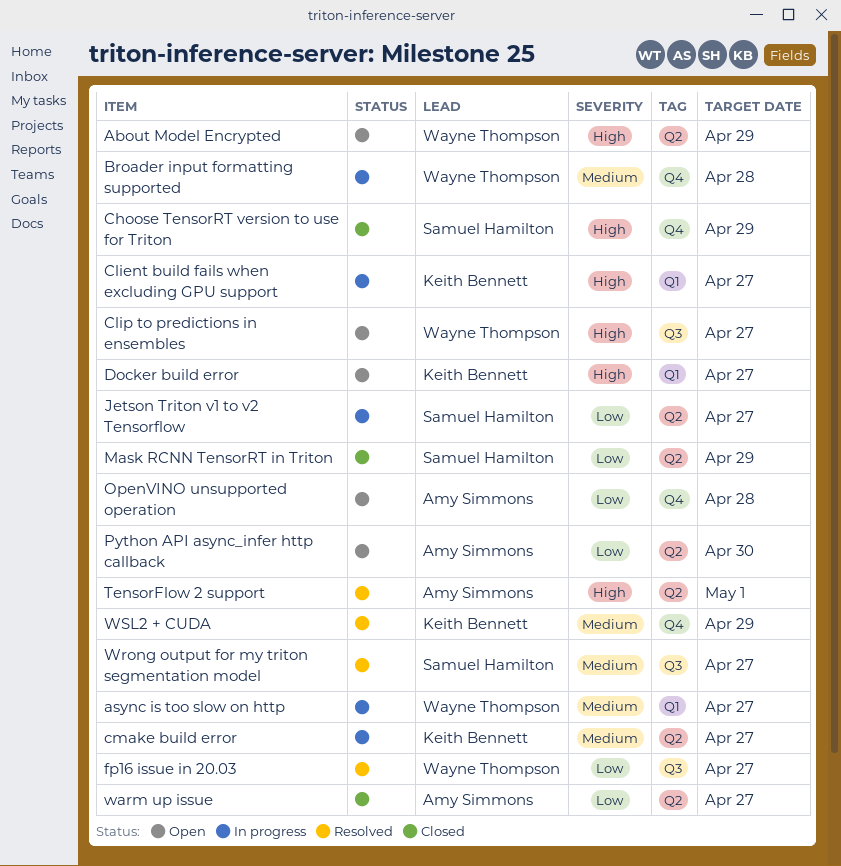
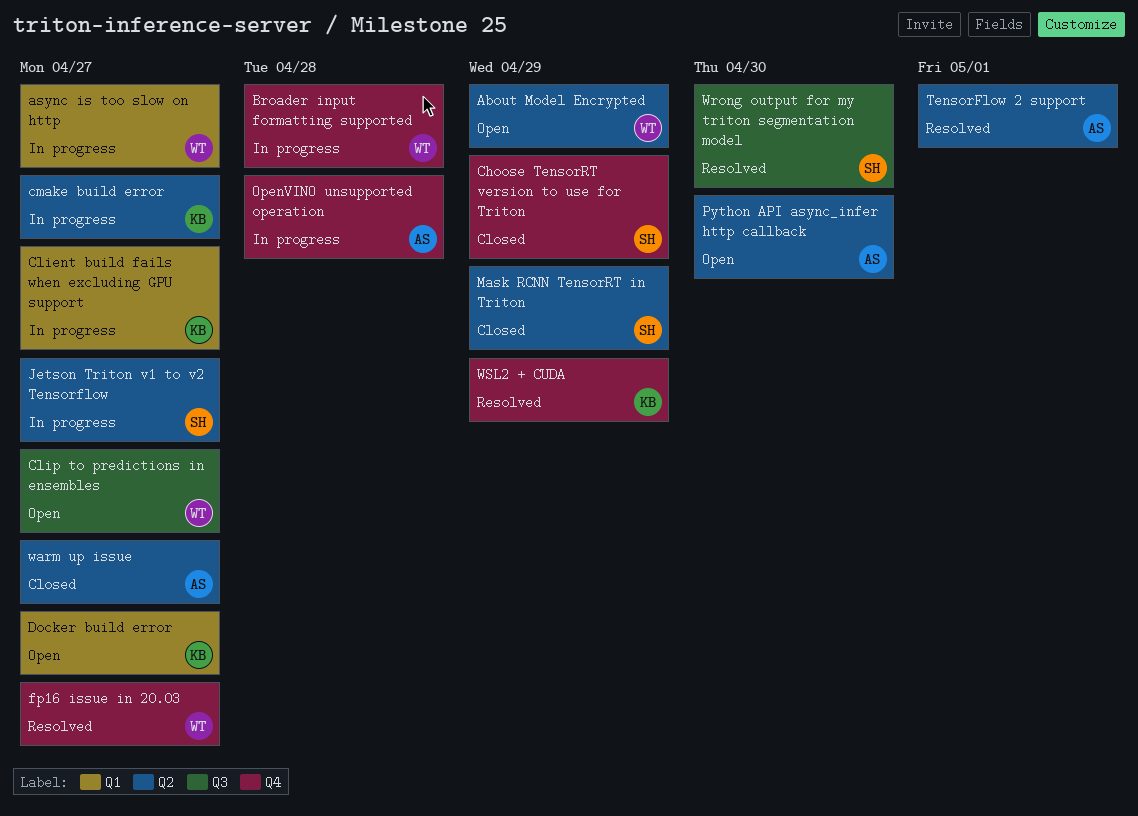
fp16 issue in 20.03, label: Q3 -> Q4
OpenVINO unsupported operation, status: Open -> In progress
Wrong output for my triton segmentation model, due: Apr 27 -> Apr 30

